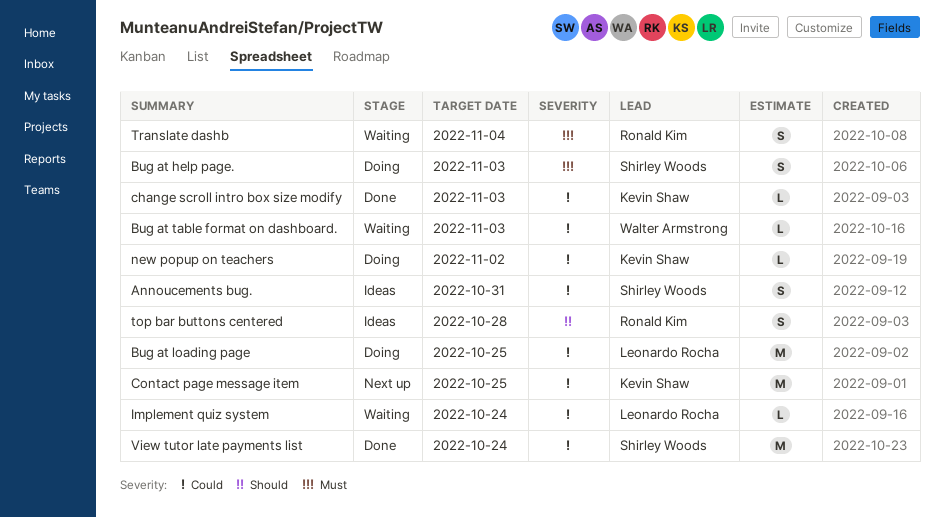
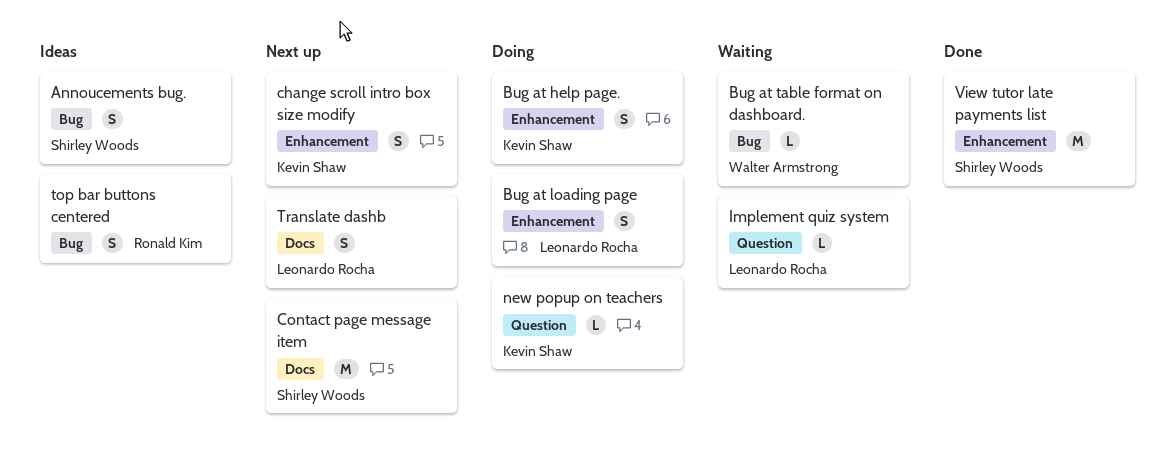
Bug at help page., owner: Shirley Woods -> Kevin Shaw
Bug at loading page, estimate: M -> S
change scroll intro box size modify, status: Done -> Next up
change scroll intro box size modify, estimate: L -> S
Contact page message item, owner: Kevin Shaw -> Shirley Woods
Translate dashb, status: Waiting -> Next up
Translate dashb, owner: Ronald Kim -> Leonardo Rocha

